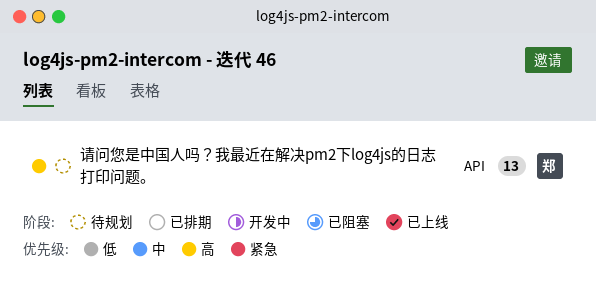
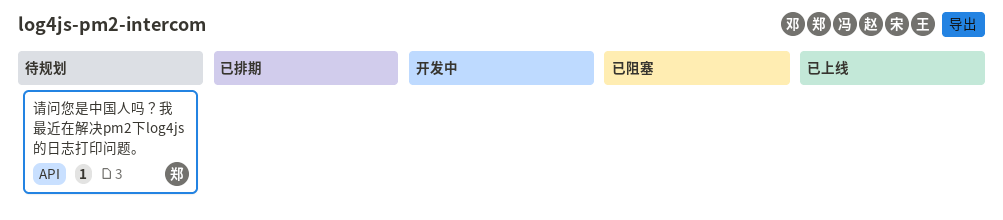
请问您是中国人吗？我最近在解决pm2下log4js的日志打印问题。, estimate: 13 -> 1

